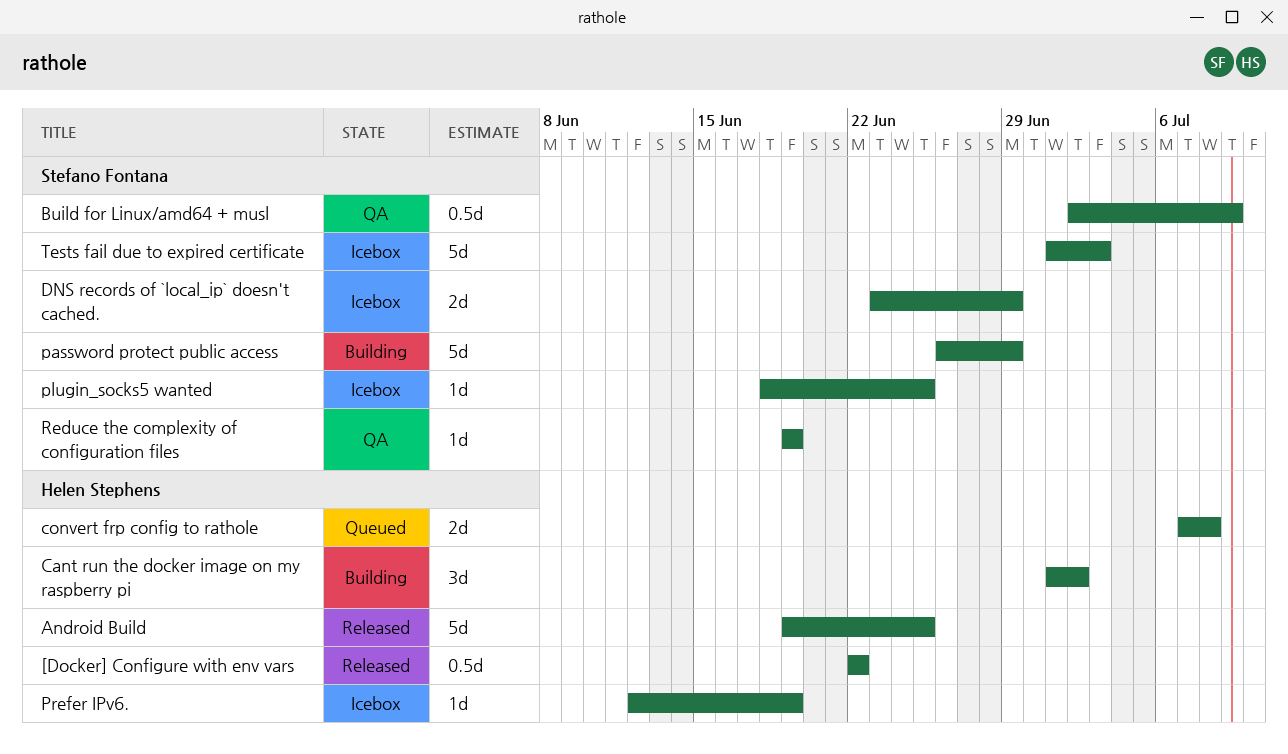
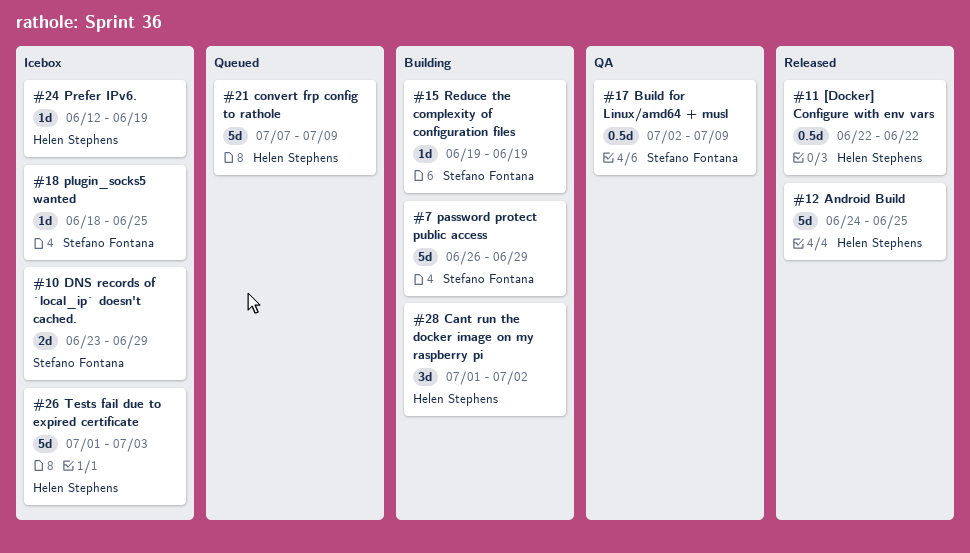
Android Build, start: Jun 19 -> Jun 24
convert frp config to rathole, estimate: 2d -> 5d
convert frp config to rathole, due: Jul 8 -> Jul 9
Reduce the complexity of configuration files, status: QA -> Building
Tests fail due to expired certificate, owner: Stefano Fontana -> Helen Stephens

